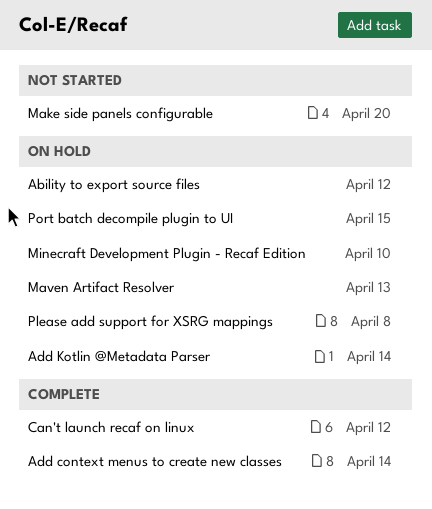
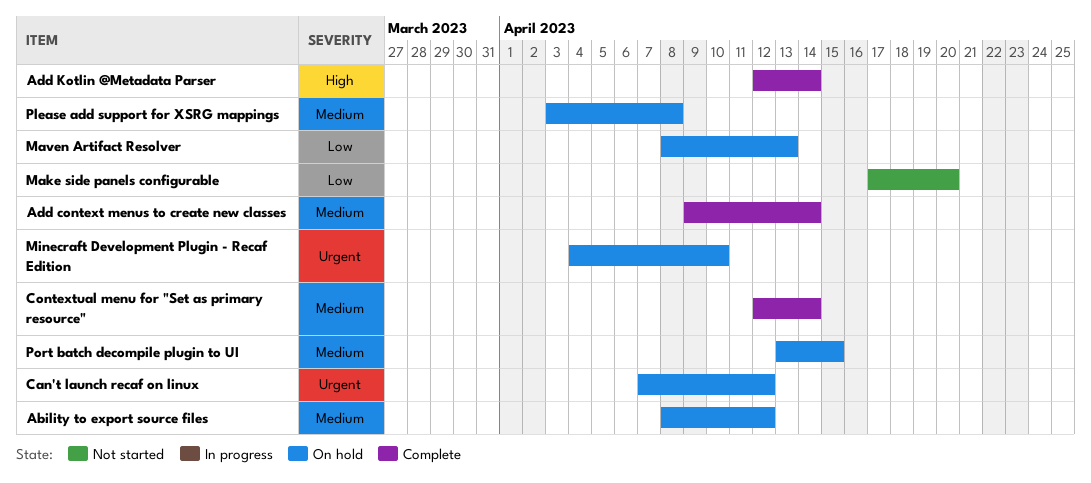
Add Kotlin @Metadata Parser, status: On hold -> Complete
Can't launch recaf on linux, status: Complete -> On hold
Contextual menu for "Set as primary resource": none -> present

